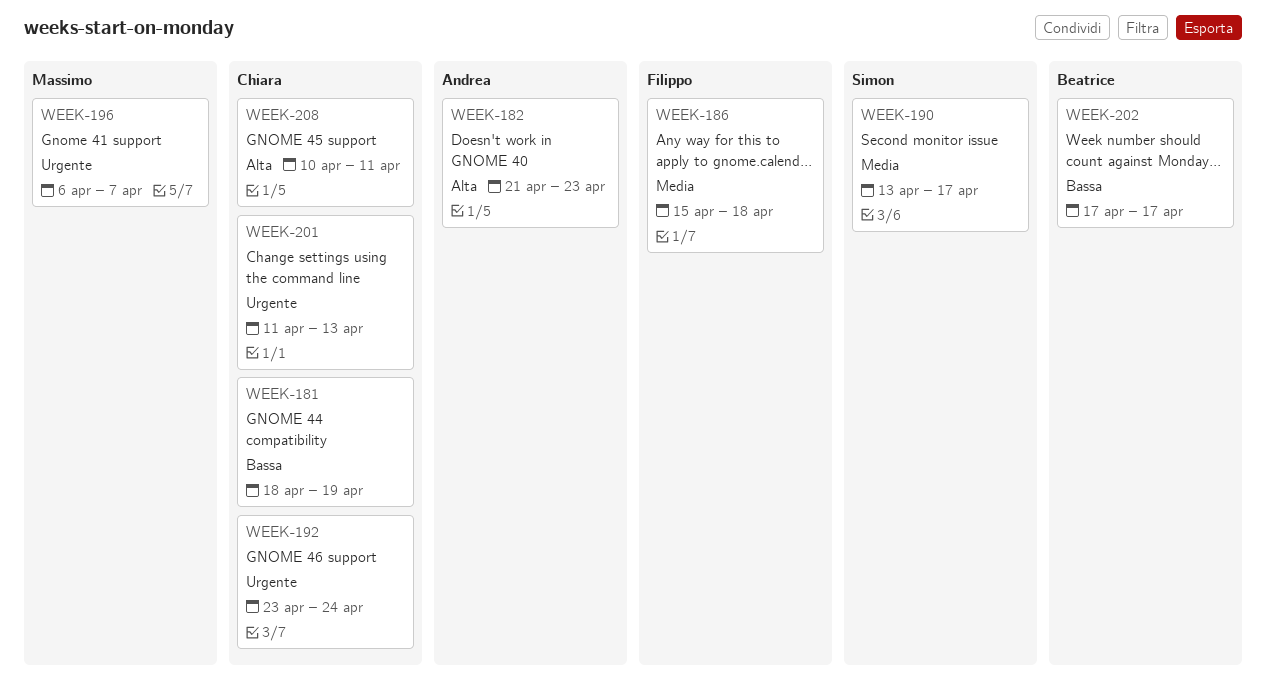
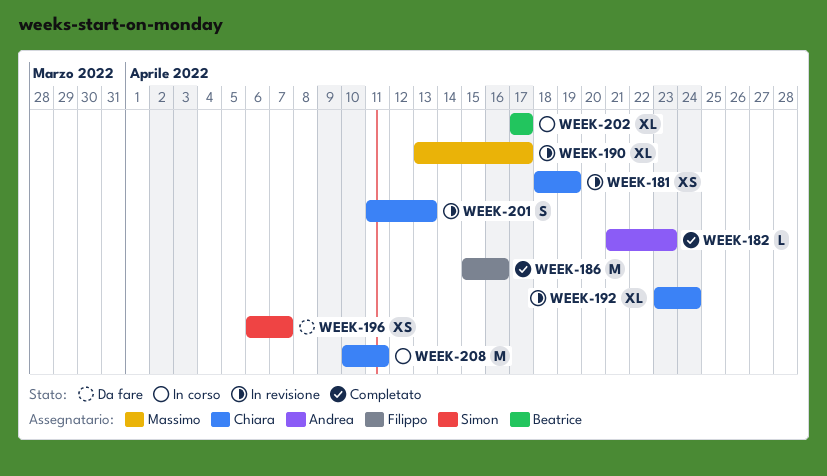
WEEK-186, due: Apr 18 -> Apr 16
WEEK-190, owner: Simon -> Massimo
WEEK-196, owner: Massimo -> Simon

